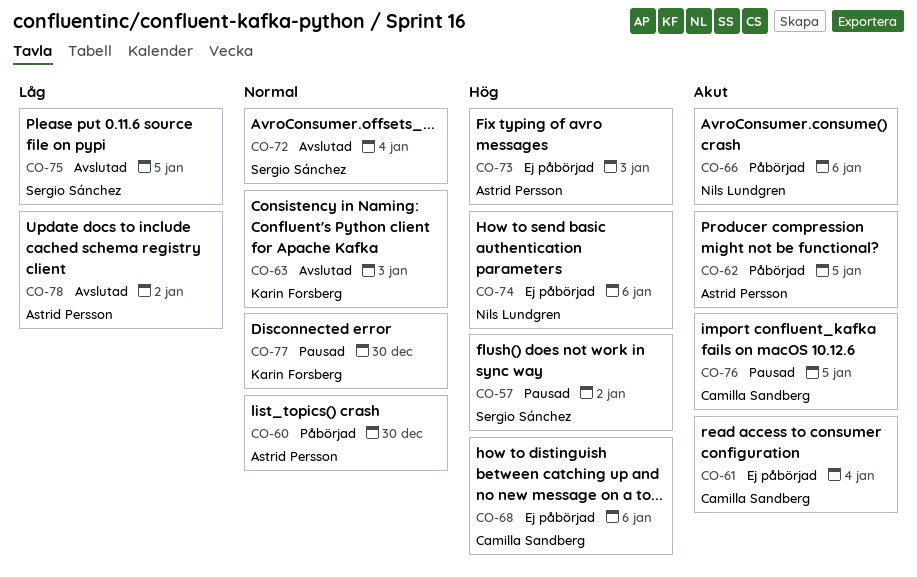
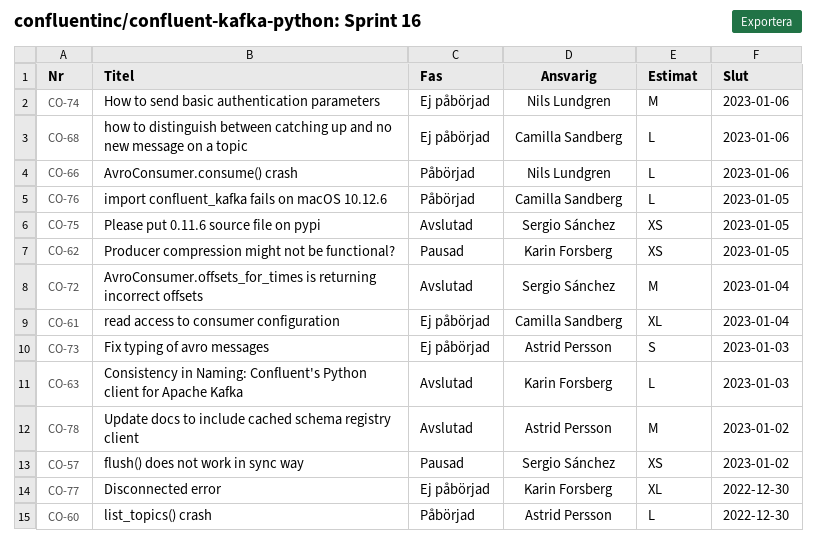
CO-62, status: Påbörjad -> Pausad
CO-62, owner: Astrid Persson -> Karin Forsberg
CO-76, status: Pausad -> Påbörjad
CO-77, status: Pausad -> Ej påbörjad

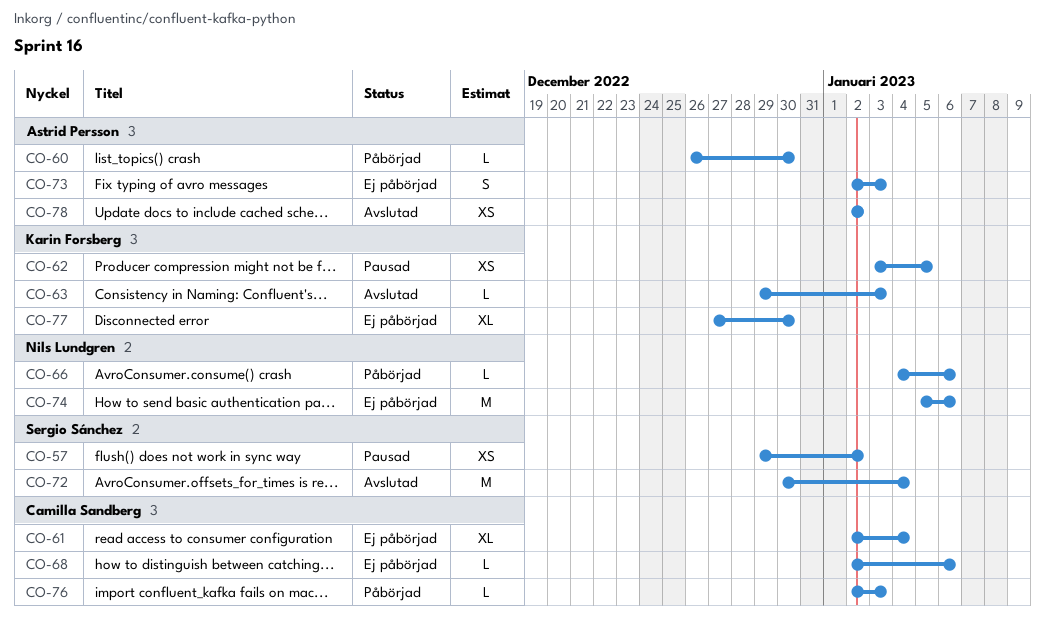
CO-75: present -> none
CO-76, due: Jan 5 -> Jan 3
CO-78, estimate: M -> XS

